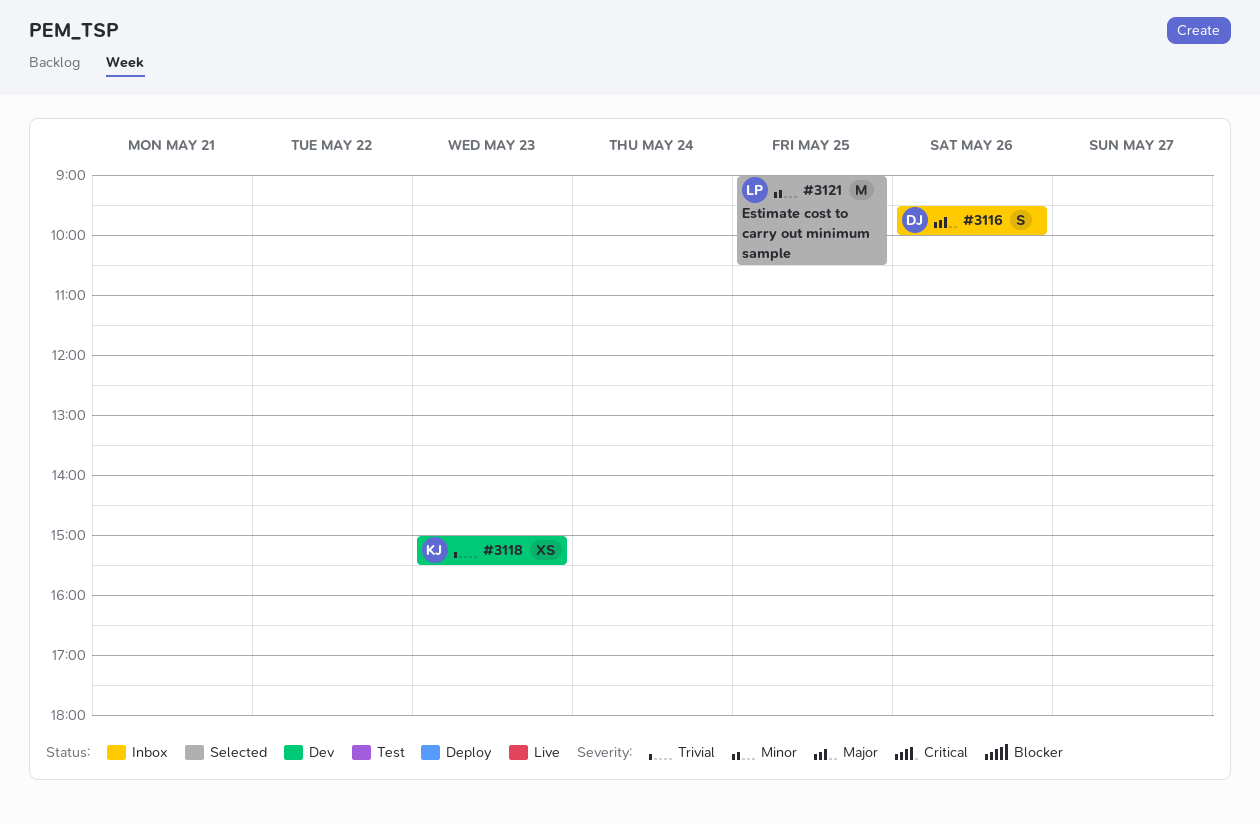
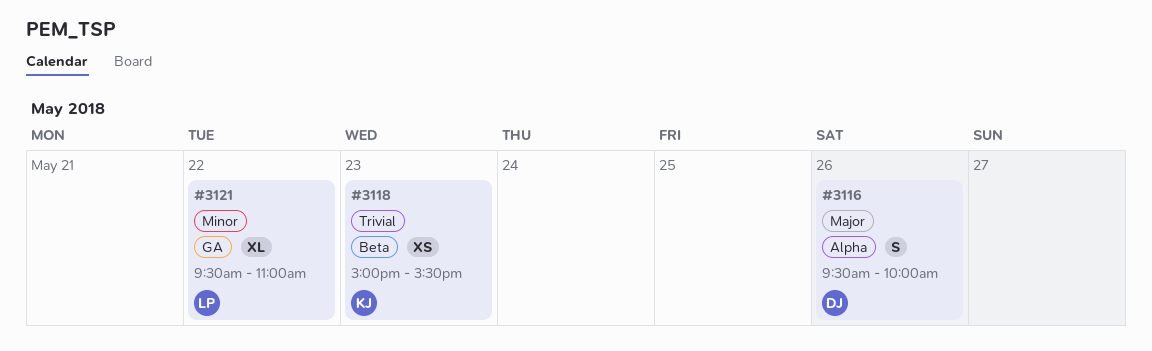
#3121, estimate: M -> XL
#3121, day: May 25 -> May 22
#3121, begins: 09:00 -> 09:30
#3121, ends: 10:30 -> 11:00

